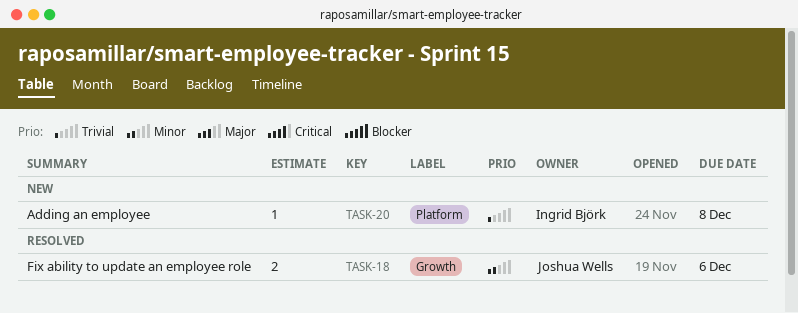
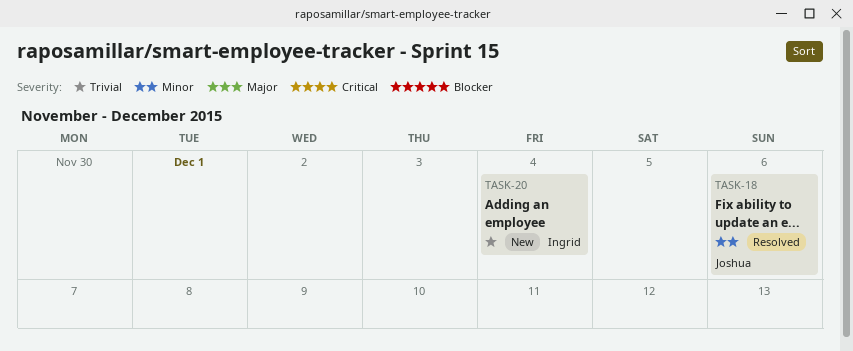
TASK-20, due: Dec 8 -> Dec 4

